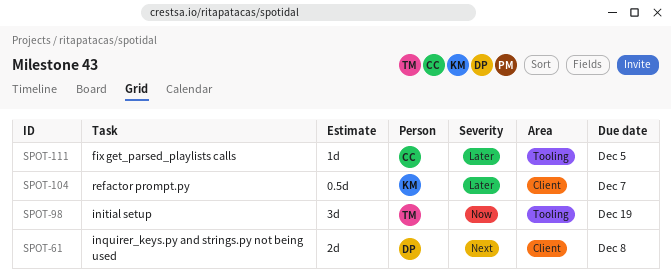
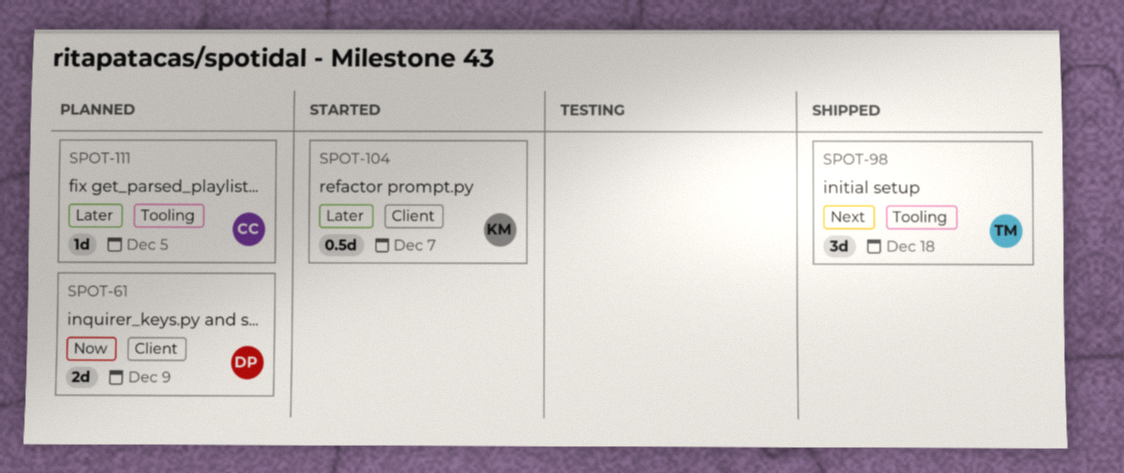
SPOT-61, priority: Next -> Now
SPOT-61, due: Dec 8 -> Dec 9
SPOT-98, priority: Now -> Next
SPOT-98, due: Dec 19 -> Dec 18

